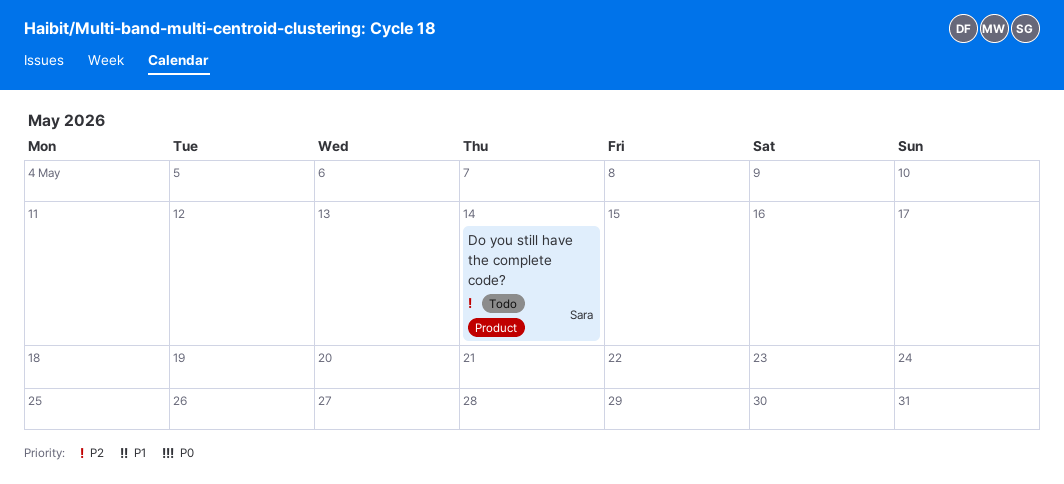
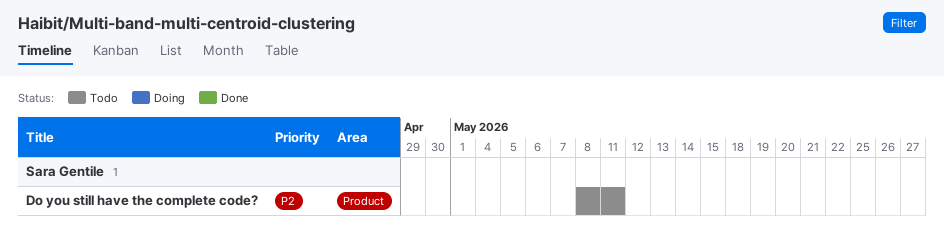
Do you still have the complete code?, due: May 14 -> May 11

